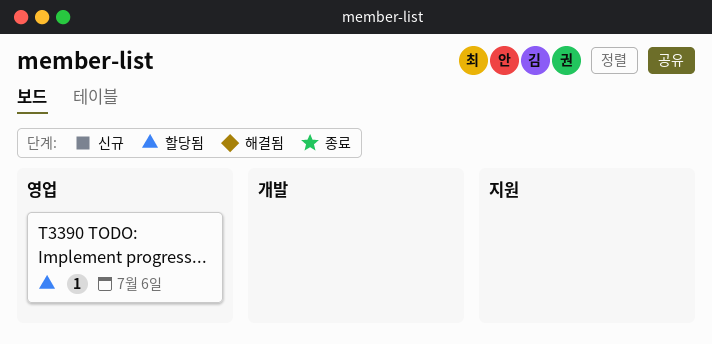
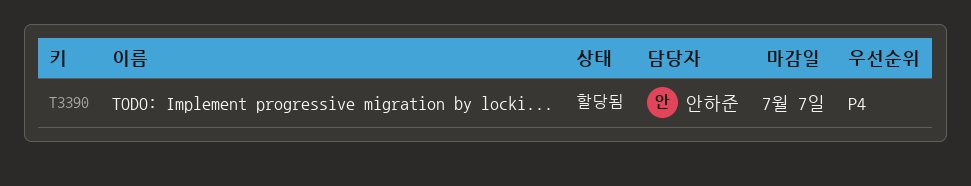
T3390, due: Jul 6 -> Jul 7

